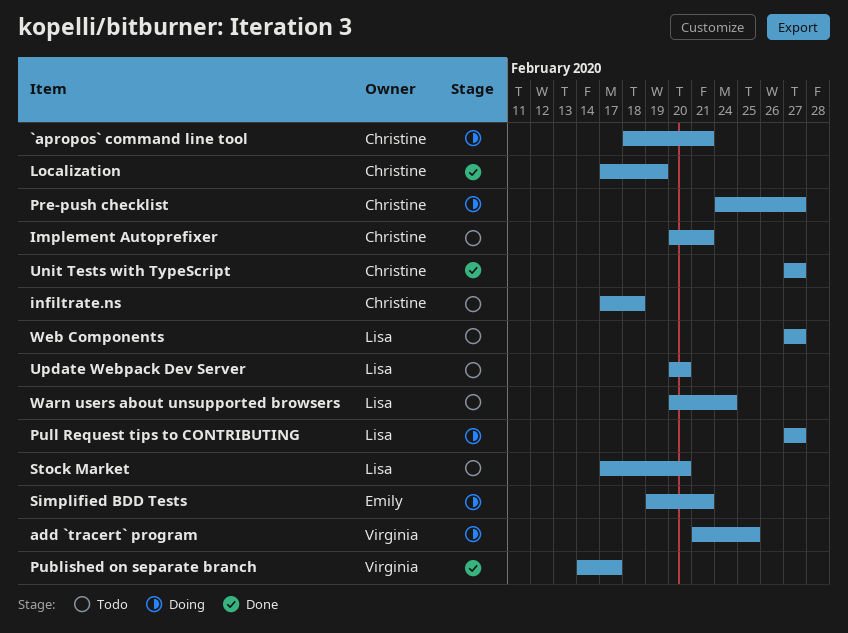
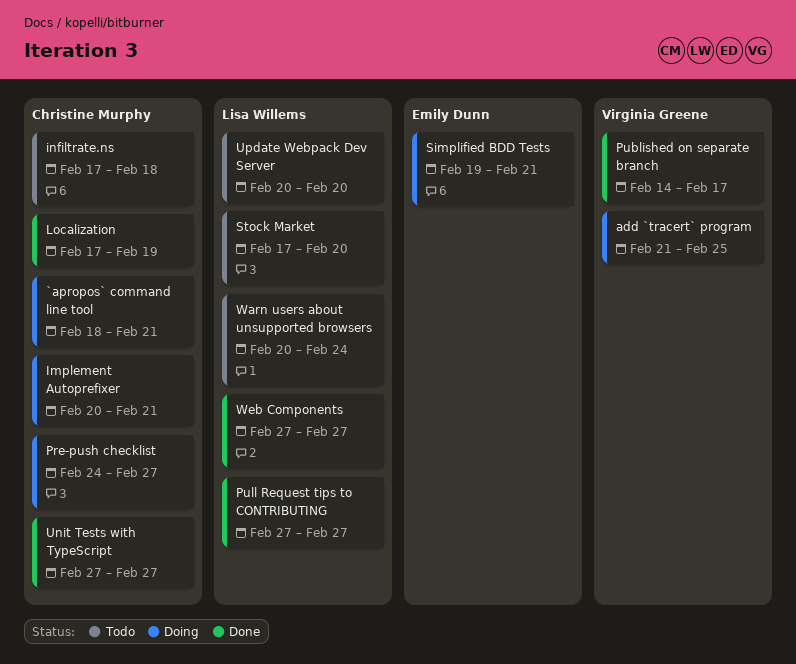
Implement Autoprefixer, status: Todo -> Doing
Pull Request tips to CONTRIBUTING, status: Doing -> Done
Web Components, status: Todo -> Done

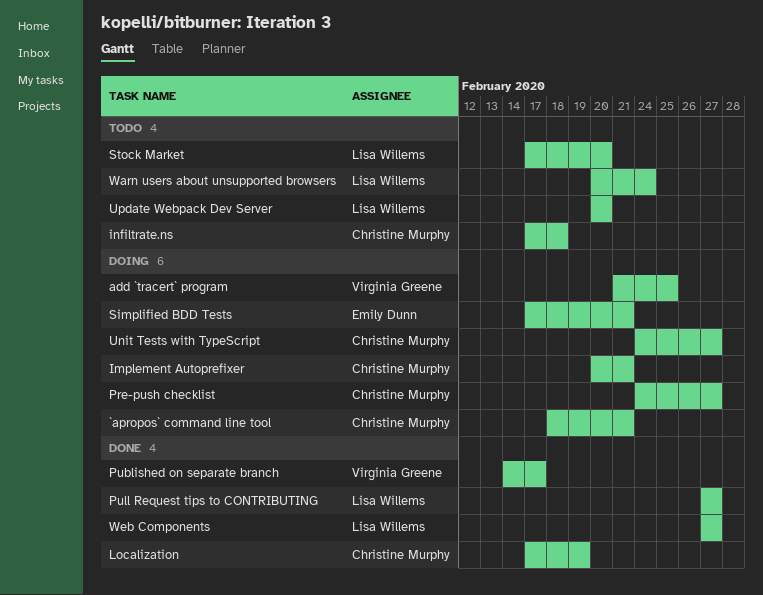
Simplified BDD Tests, start: Feb 19 -> Feb 17
Unit Tests with TypeScript, status: Done -> Doing
Unit Tests with TypeScript, start: Feb 27 -> Feb 24

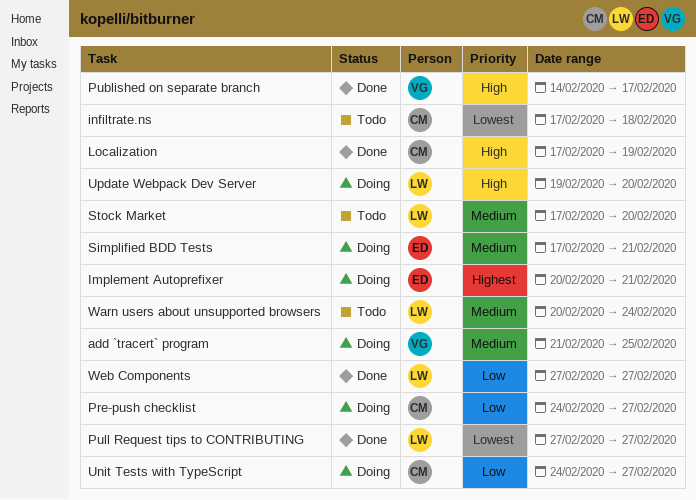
`apropos` command line tool: present -> none
Implement Autoprefixer, owner: Christine Murphy -> Emily Dunn
Update Webpack Dev Server, status: Todo -> Doing
Update Webpack Dev Server, start: Feb 20 -> Feb 19

